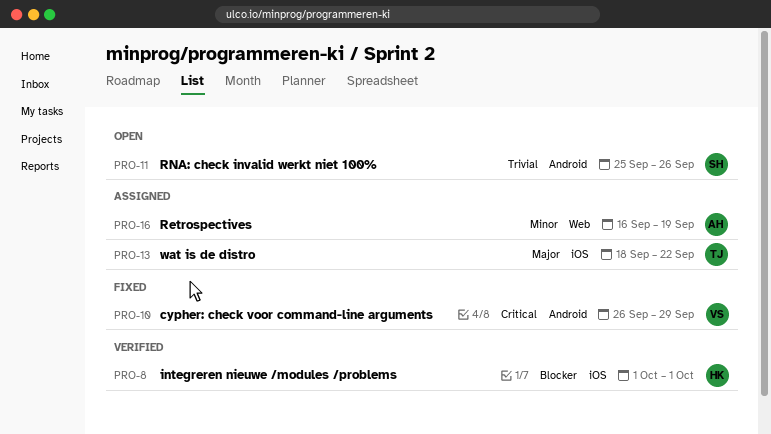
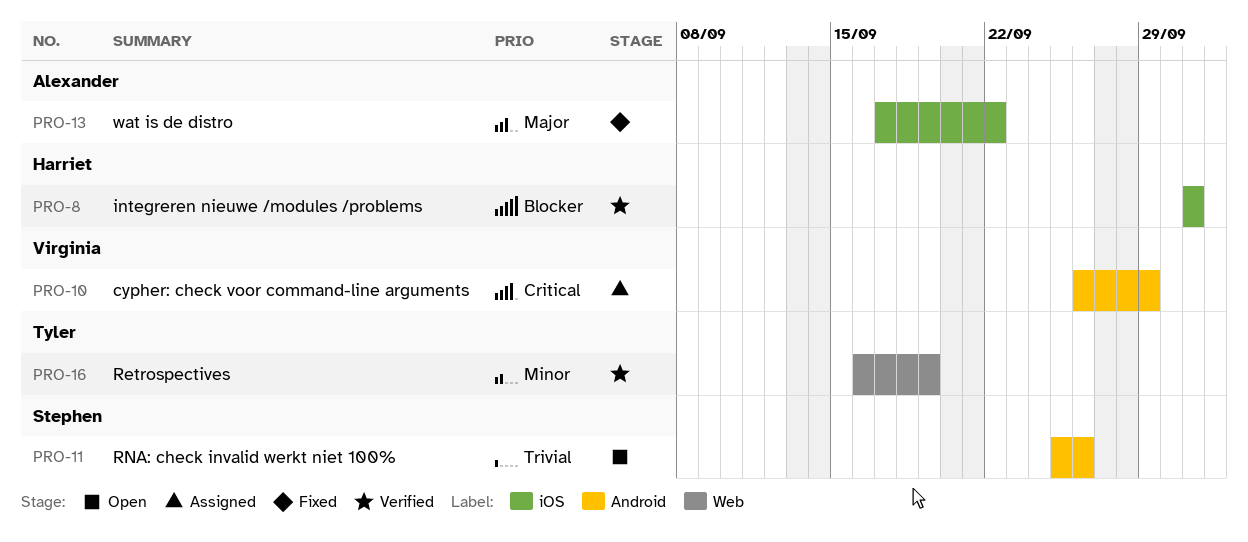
PRO-10, status: Fixed -> Assigned
PRO-13, status: Assigned -> Fixed
PRO-13, owner: Tyler -> Alexander
PRO-13, start: Sep 18 -> Sep 17
PRO-16, status: Assigned -> Verified
PRO-16, owner: Alexander -> Tyler

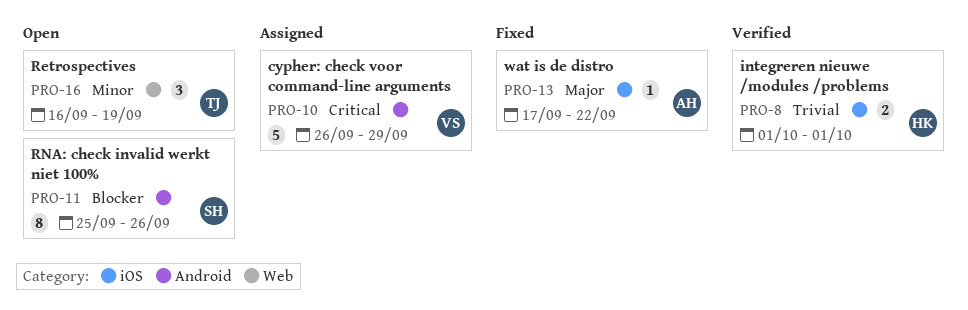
PRO-8, priority: Blocker -> Trivial
PRO-11, priority: Trivial -> Blocker
PRO-16, status: Verified -> Open

